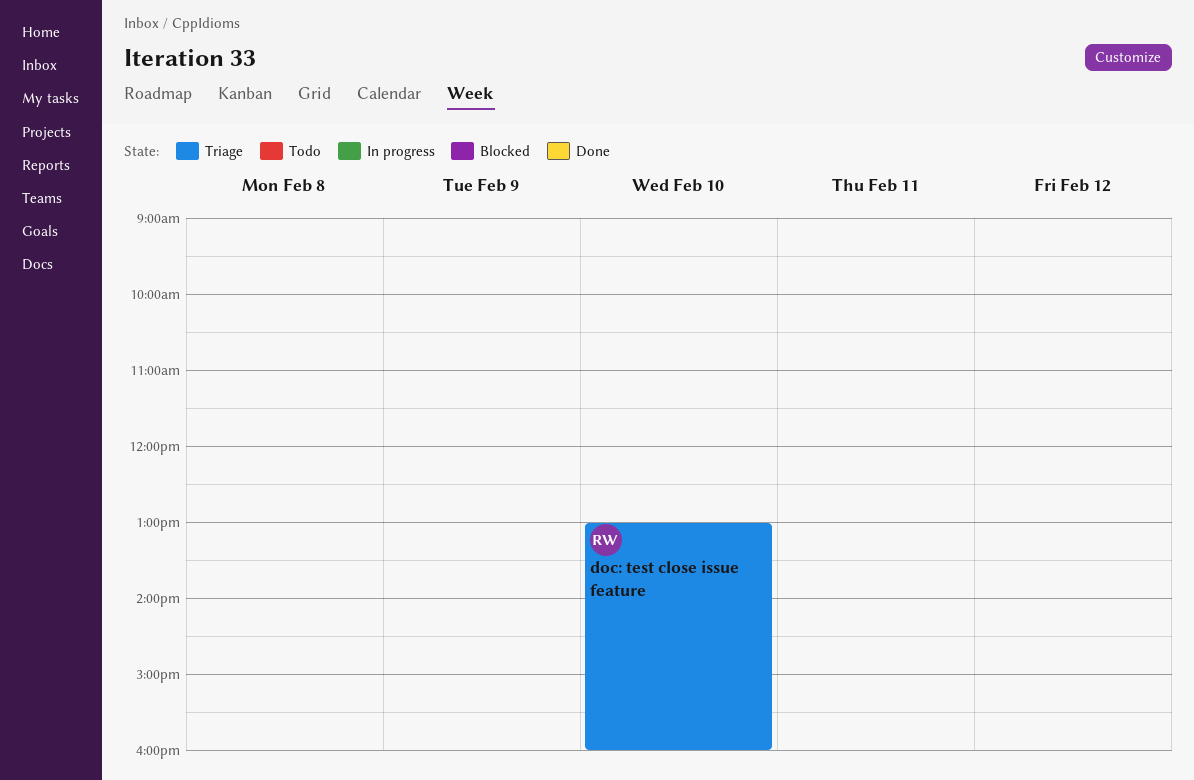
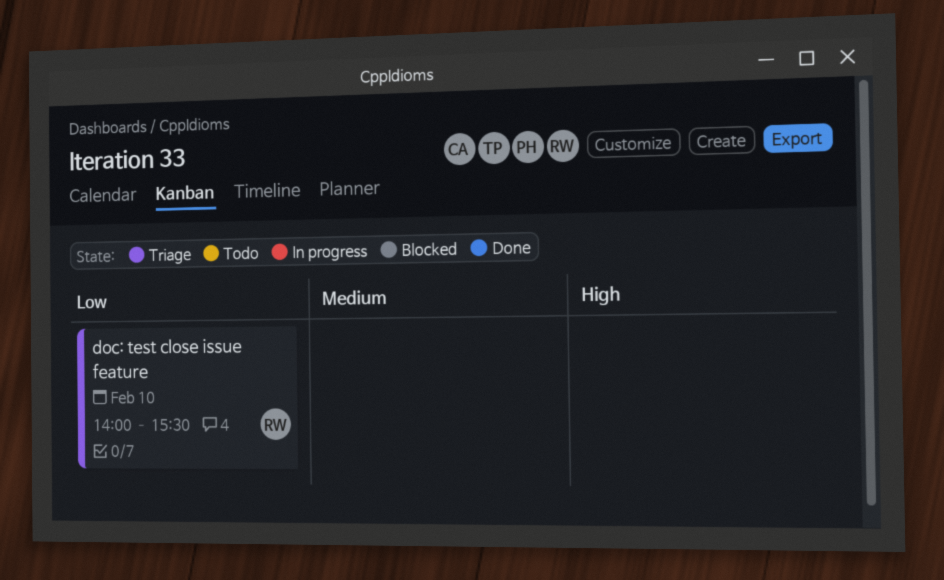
doc: test close issue feature, begins: 13:00 -> 14:00
doc: test close issue feature, ends: 16:00 -> 15:30

